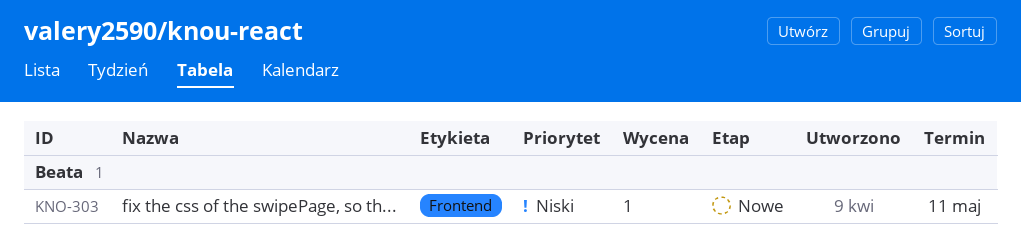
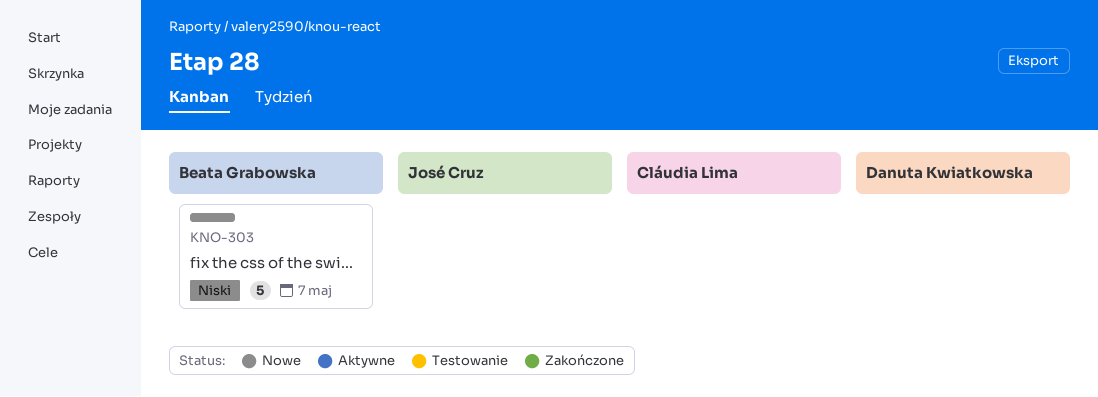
KNO-303, estimate: 1 -> 5
KNO-303, due: May 11 -> May 7

